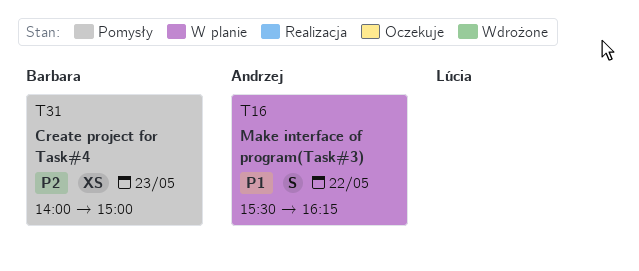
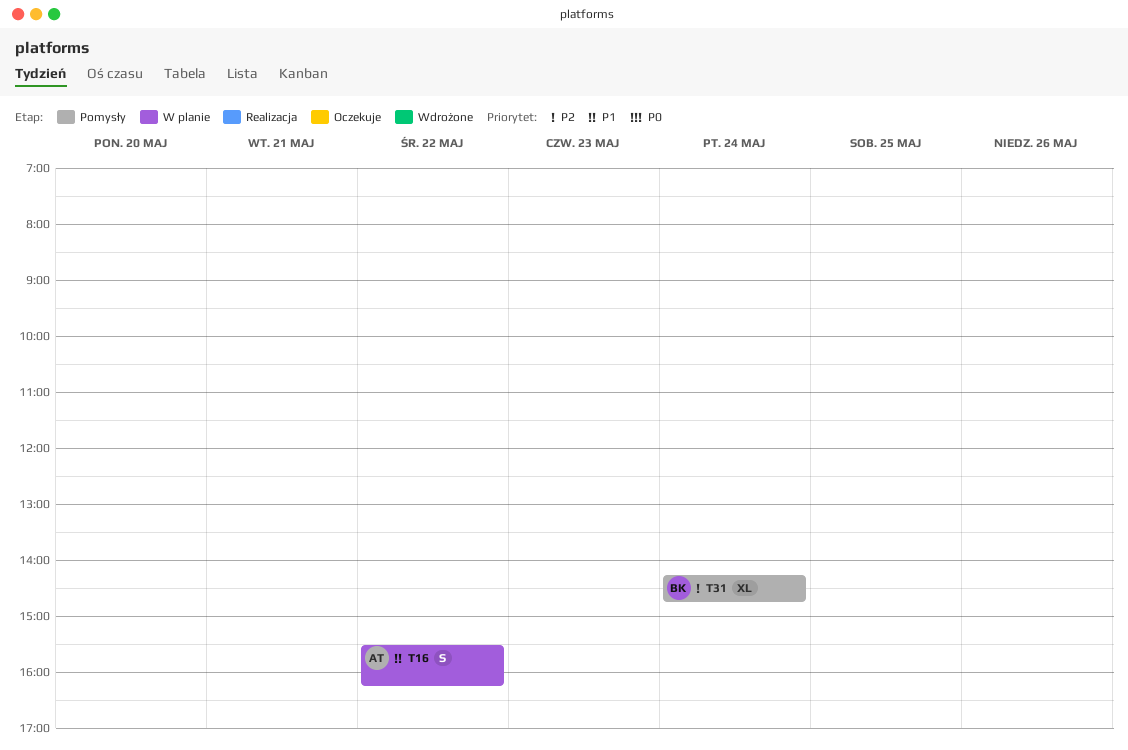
T31, estimate: XS -> XL
T31, day: May 23 -> May 24
T31, begins: 14:00 -> 14:15
T31, ends: 15:00 -> 14:45

